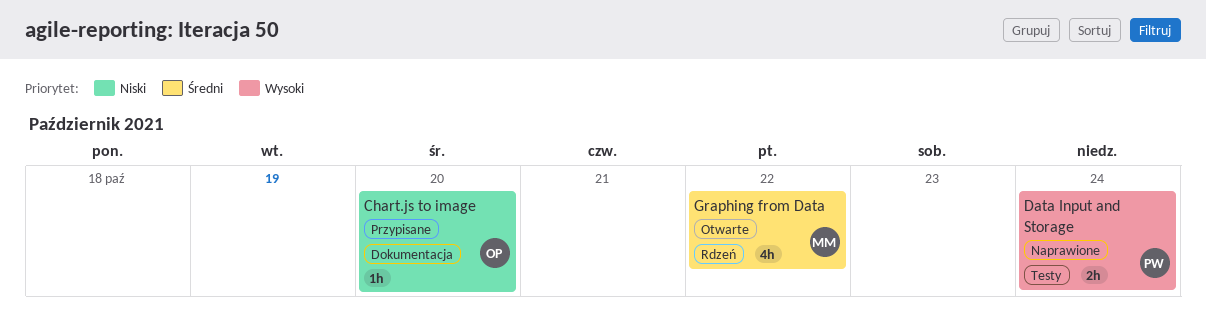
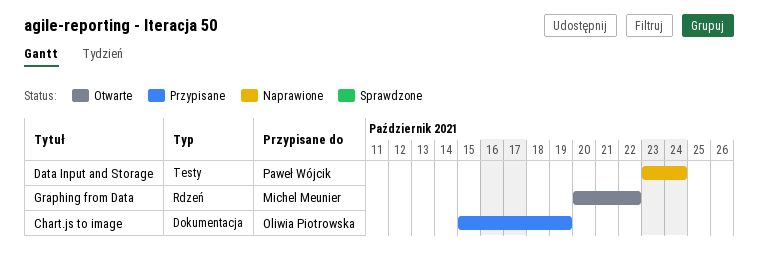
Chart.js to image, due: Oct 20 -> Oct 19

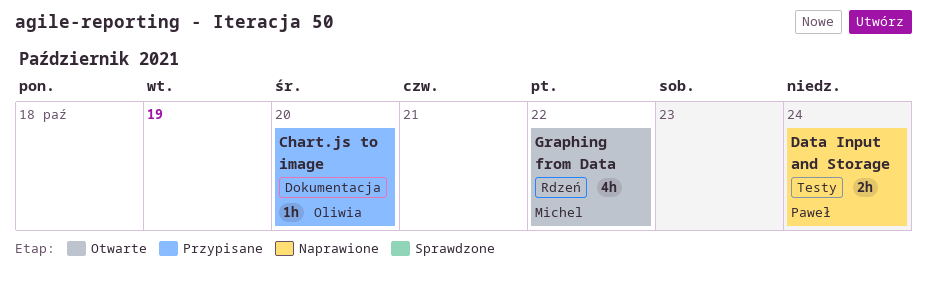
Chart.js to image, due: Oct 19 -> Oct 20

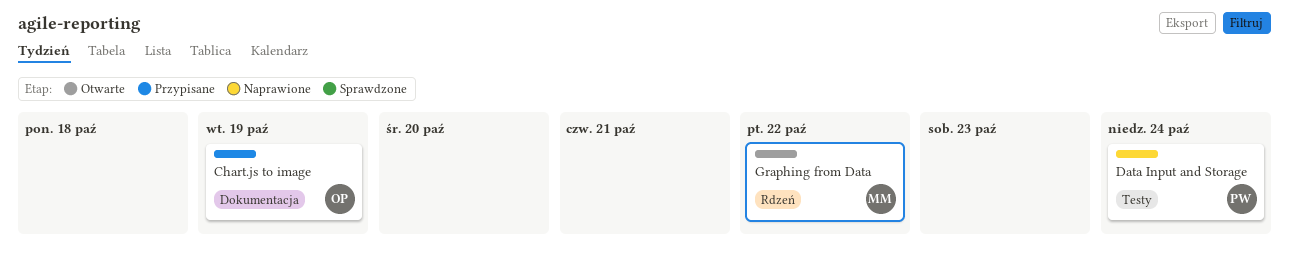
Chart.js to image, due: Oct 20 -> Oct 19

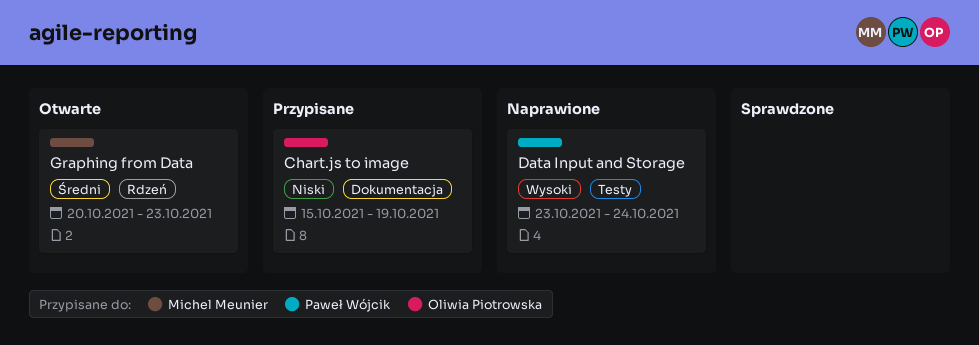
Graphing from Data, due: Oct 22 -> Oct 23

